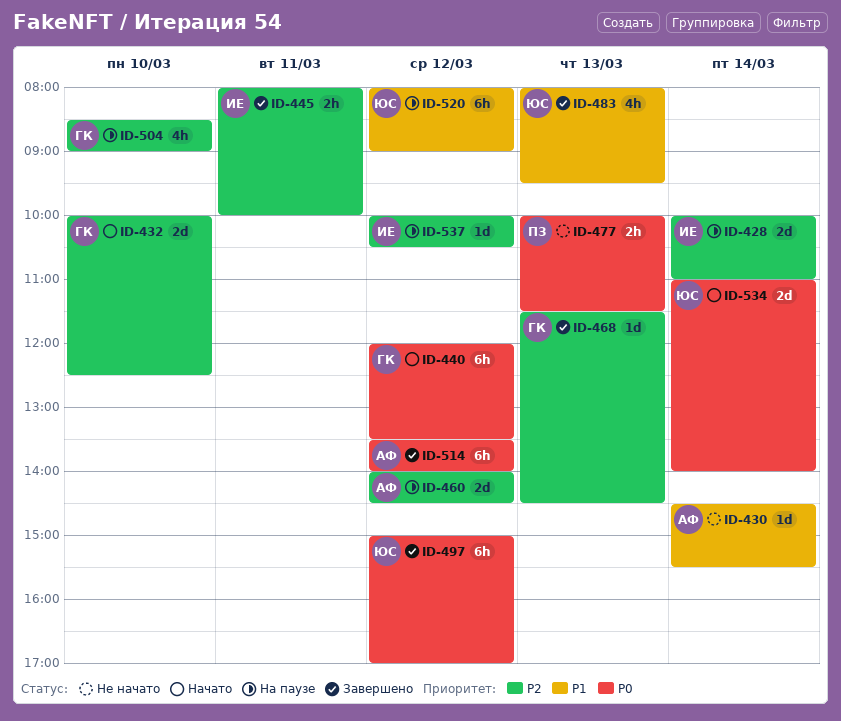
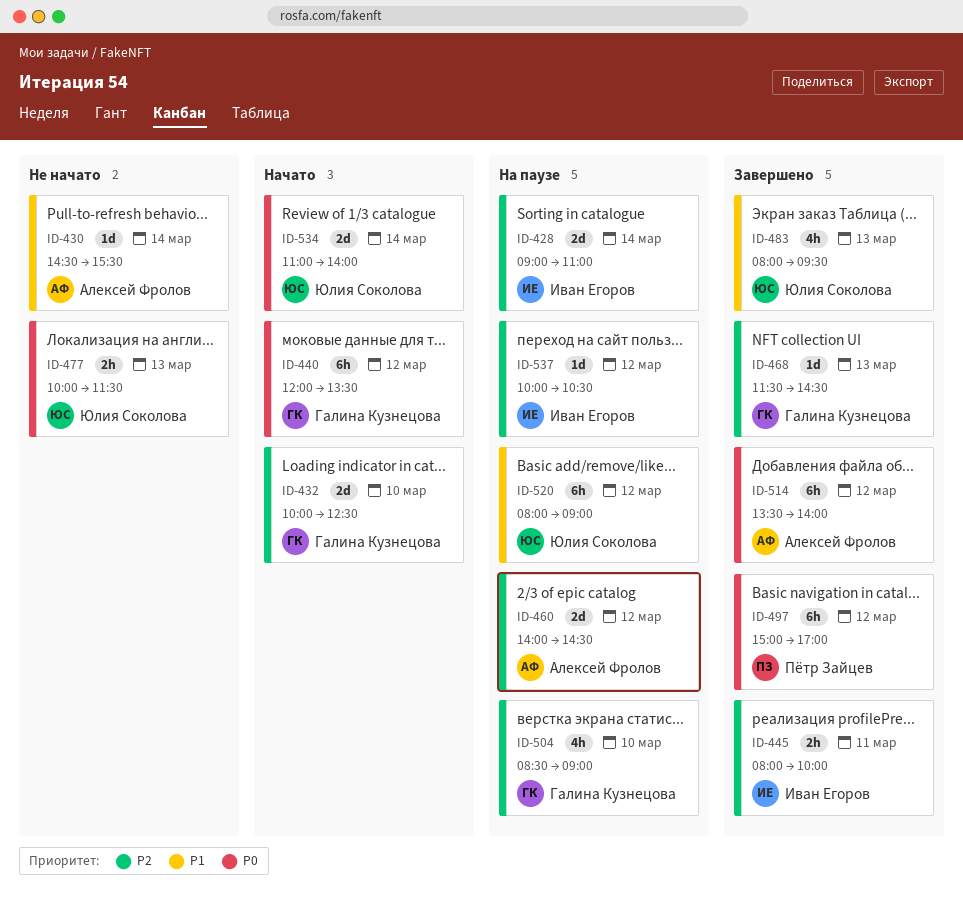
ID-428, begins: 10:00 -> 09:00
ID-477, owner: Пётр Зайцев -> Юлия Соколова
ID-497, owner: Юлия Соколова -> Пётр Зайцев

